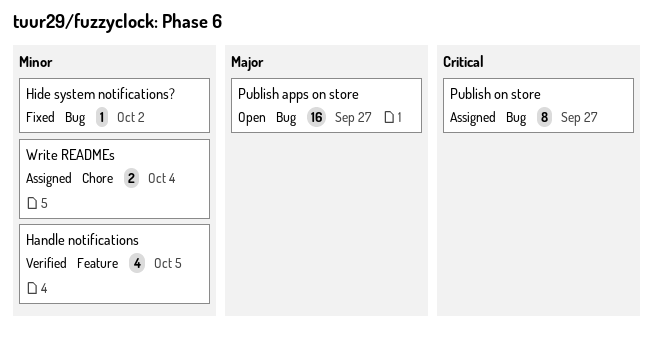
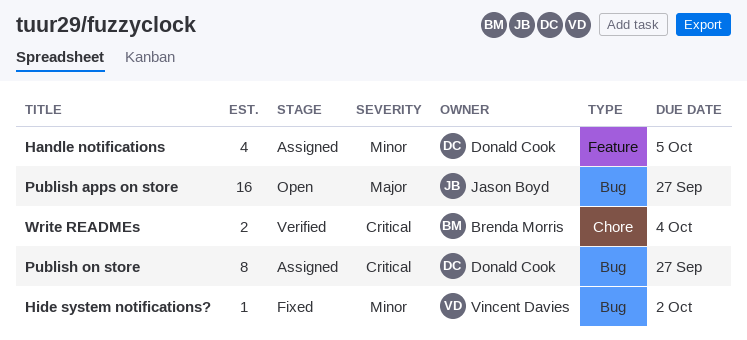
Handle notifications, status: Verified -> Assigned
Write READMEs, status: Assigned -> Verified
Write READMEs, priority: Minor -> Critical

